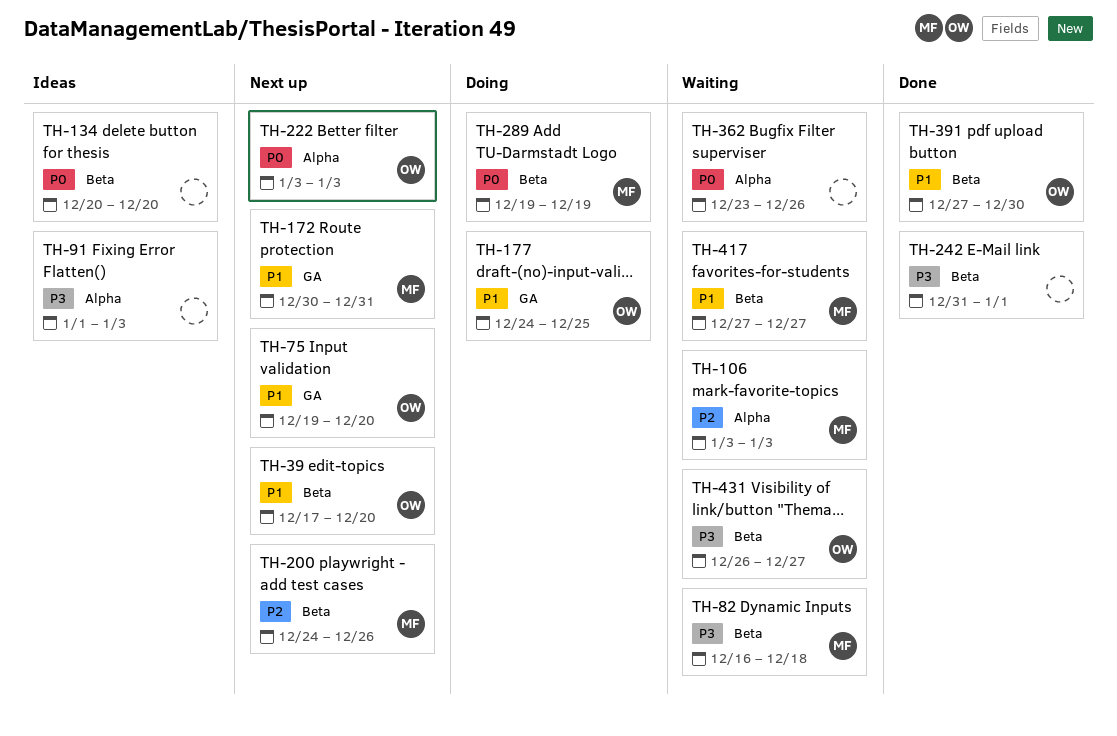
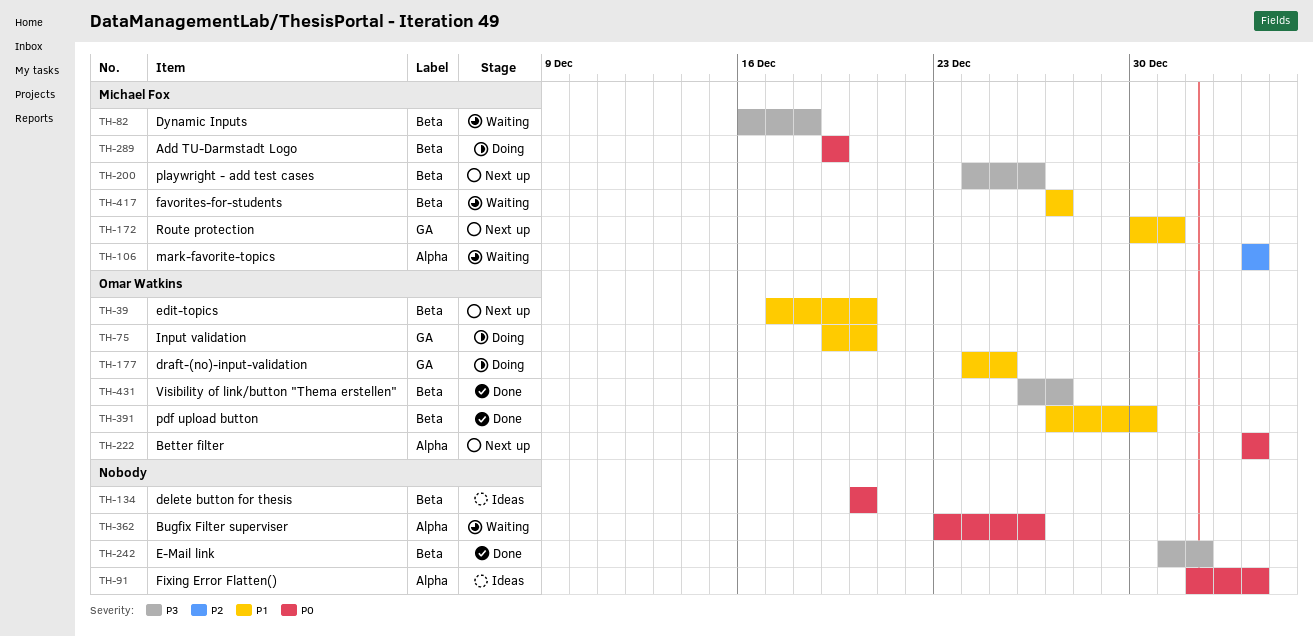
TH-75, status: Next up -> Doing
TH-91, priority: P3 -> P0
TH-200, priority: P2 -> P3
TH-431, status: Waiting -> Done

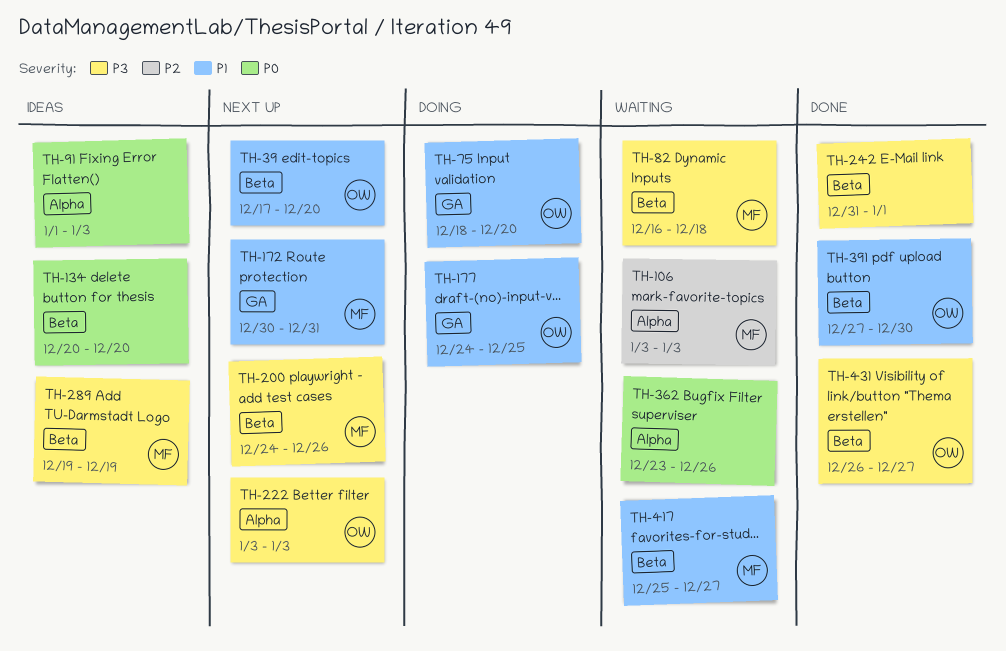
TH-75, start: Dec 19 -> Dec 18
TH-222, priority: P0 -> P3
TH-289, status: Doing -> Ideas
TH-289, priority: P0 -> P3
TH-417, start: Dec 27 -> Dec 25

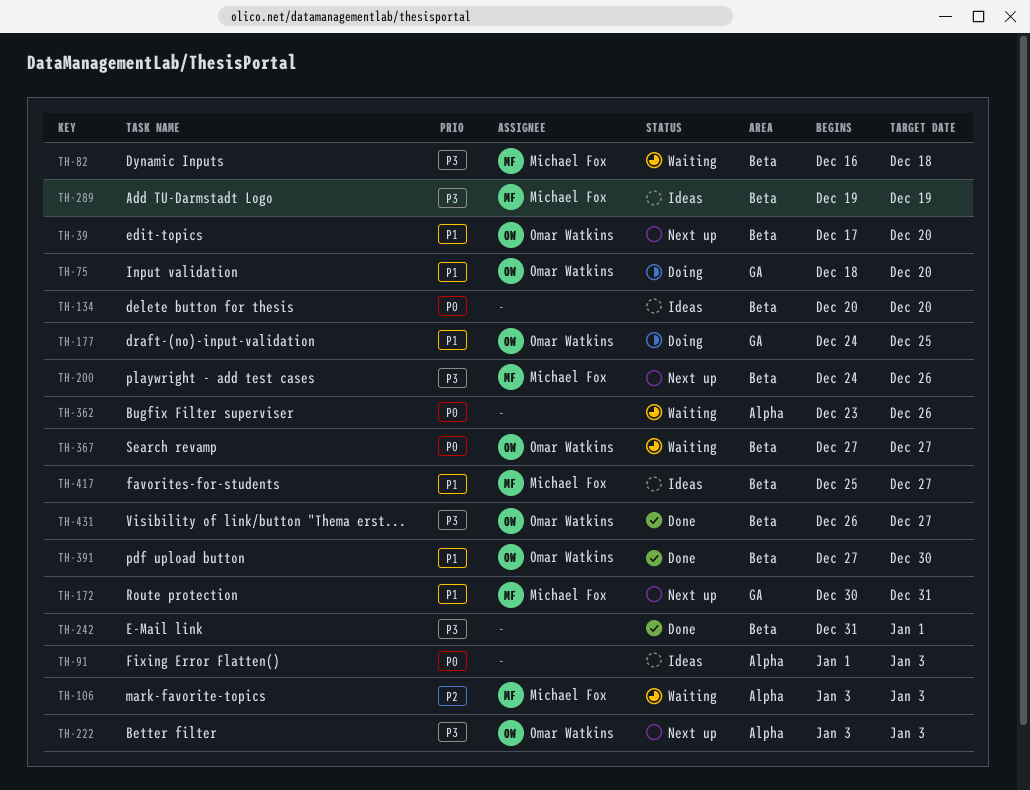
TH-367: none -> present
TH-417, status: Waiting -> Ideas

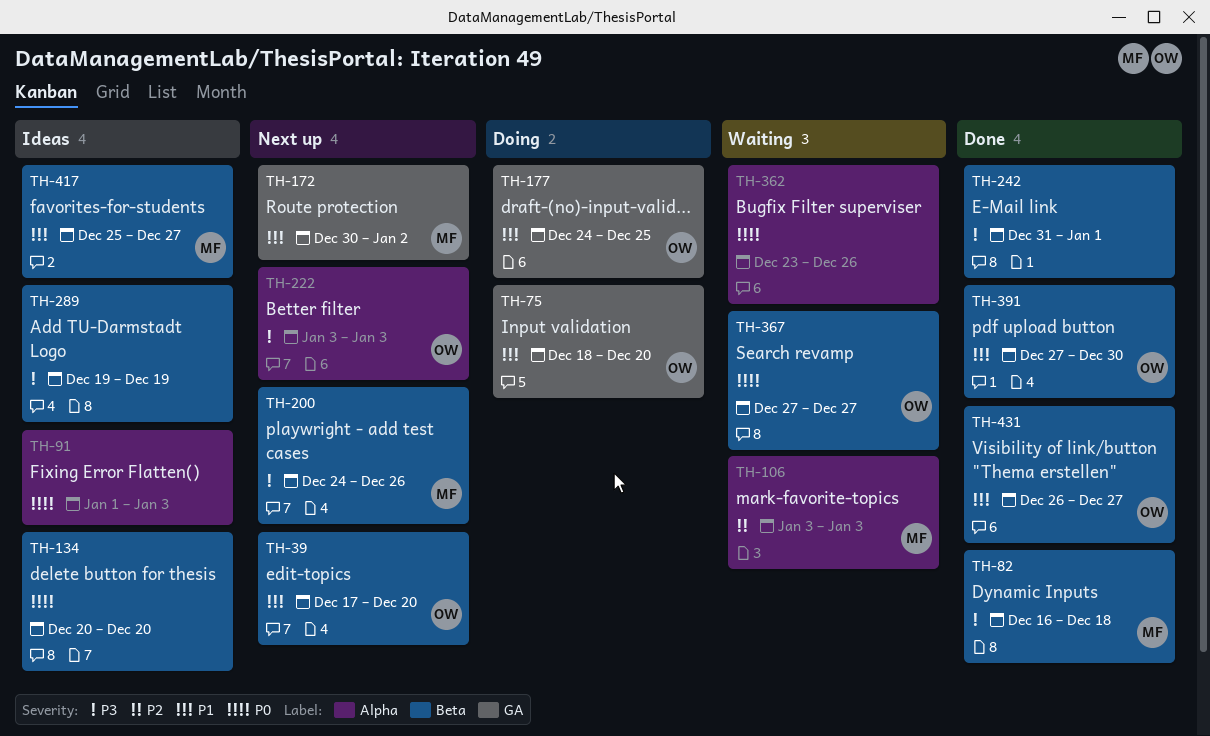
TH-82, status: Waiting -> Done
TH-172, due: Dec 31 -> Jan 2
TH-289, owner: Michael Fox -> none
TH-431, priority: P3 -> P1

